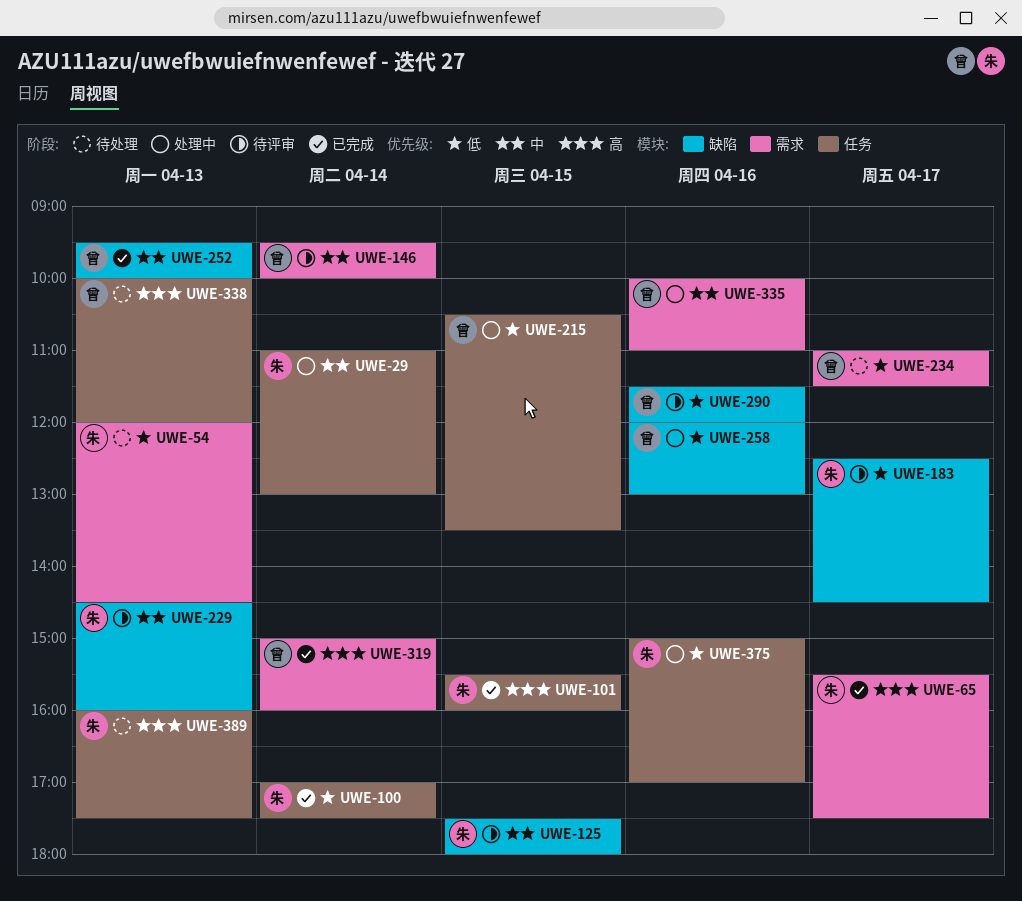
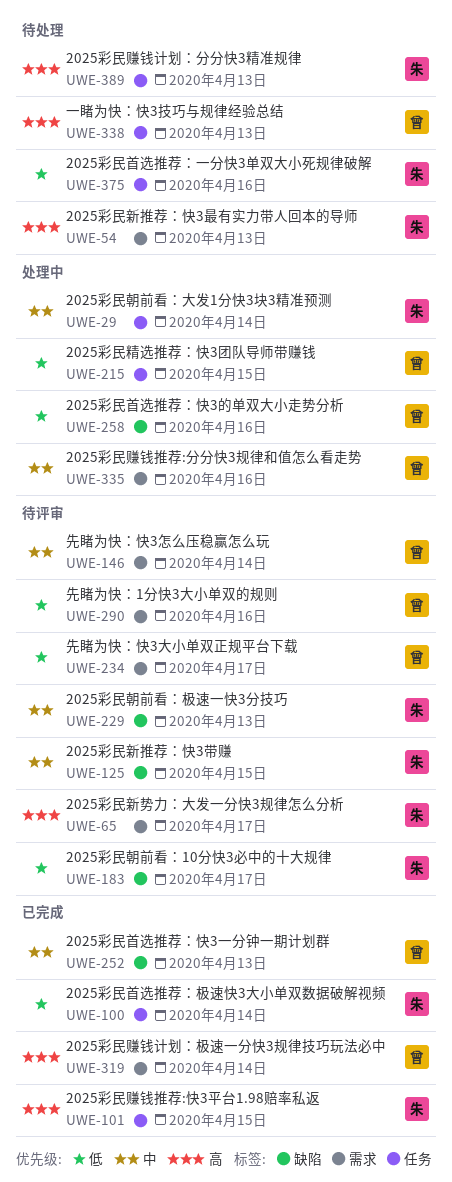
UWE-54, priority: 低 -> 高
UWE-65, status: 已完成 -> 待评审
UWE-234, status: 待处理 -> 待评审
UWE-290, label: 缺陷 -> 需求
UWE-375, status: 处理中 -> 待处理

